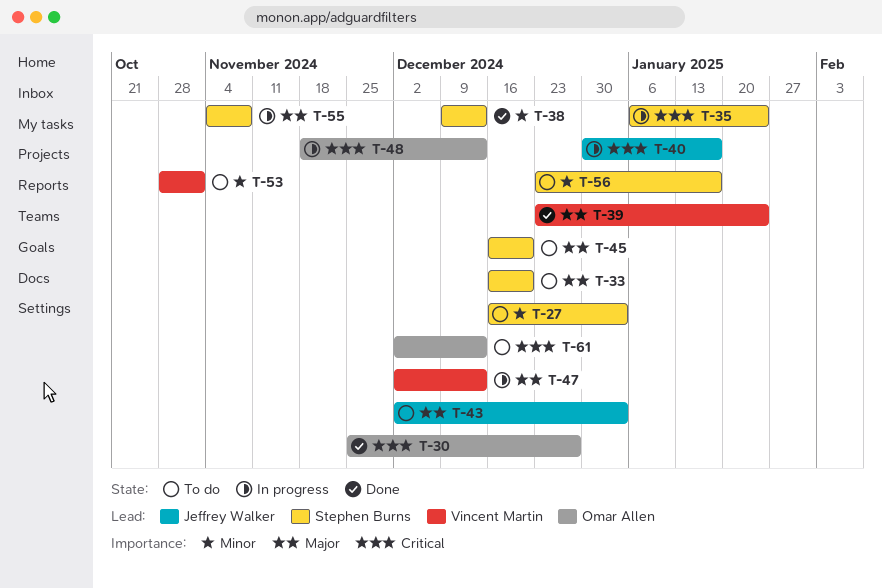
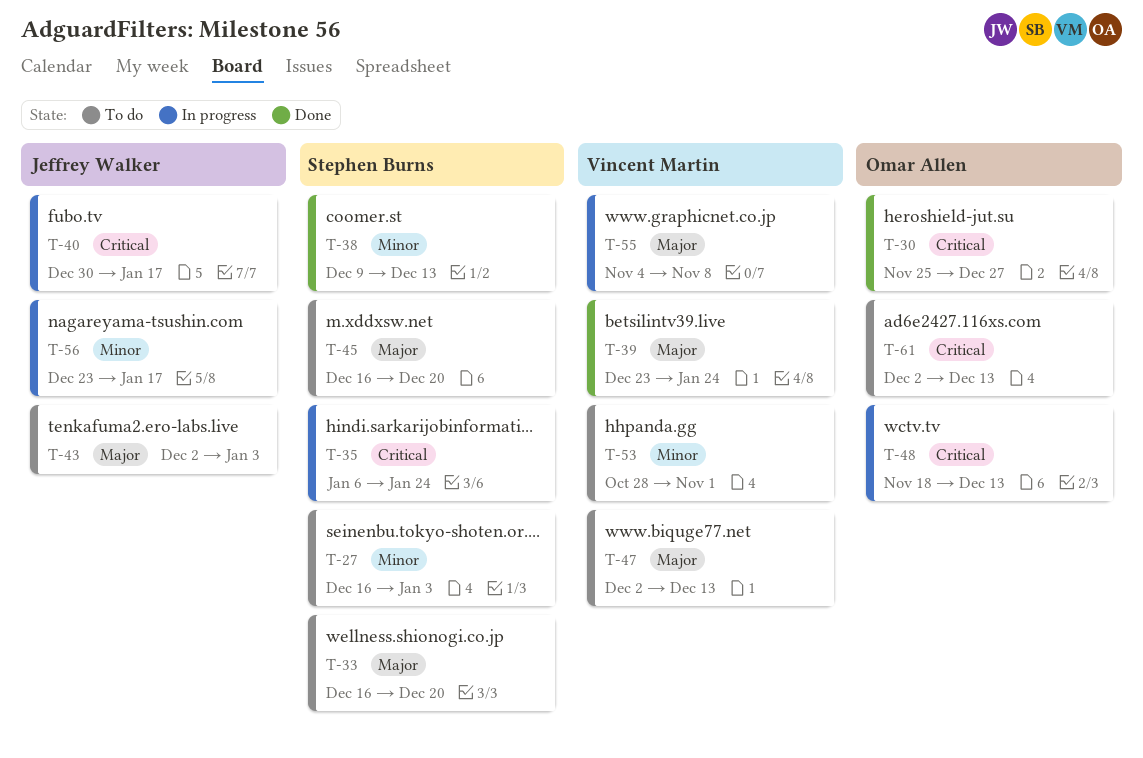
T-47, status: In progress -> To do
T-55, owner: Stephen Burns -> Vincent Martin
T-56, status: To do -> In progress
T-56, owner: Stephen Burns -> Jeffrey Walker

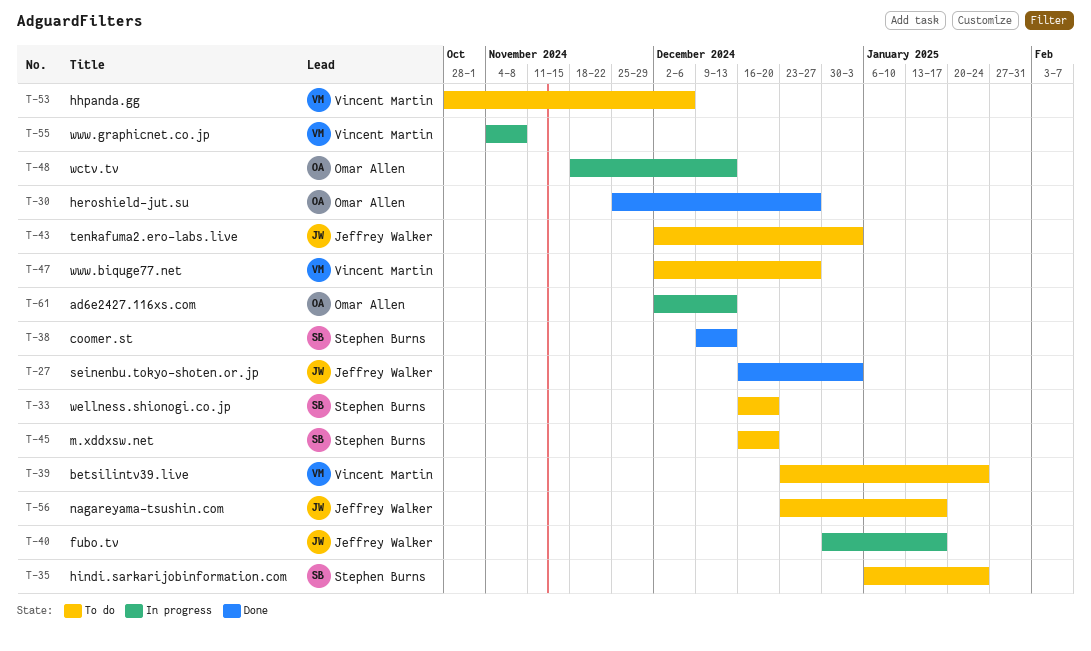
T-27, status: To do -> Done
T-27, owner: Stephen Burns -> Jeffrey Walker
T-35, status: In progress -> To do
T-39, status: Done -> To do
T-47, due: Dec 13 -> Dec 27
T-53, due: Nov 1 -> Dec 6
T-56, status: In progress -> To do
T-61, status: To do -> In progress

